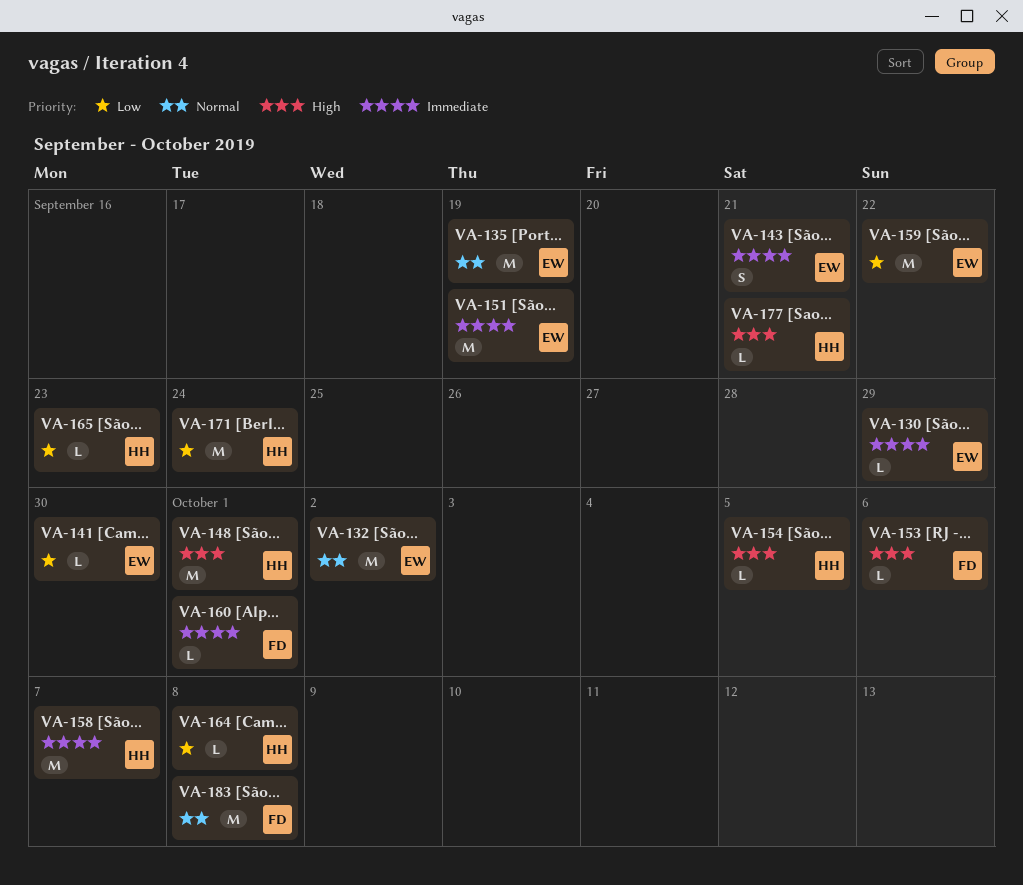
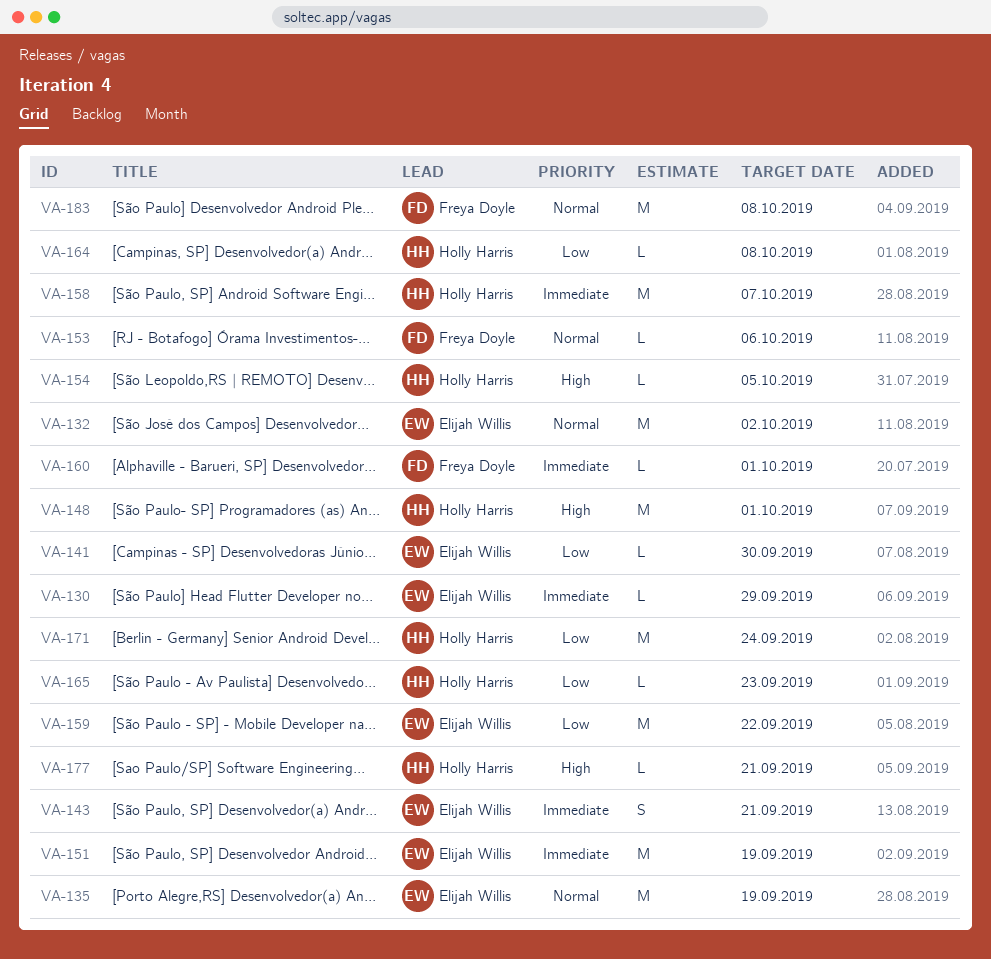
VA-153, priority: High -> Normal

